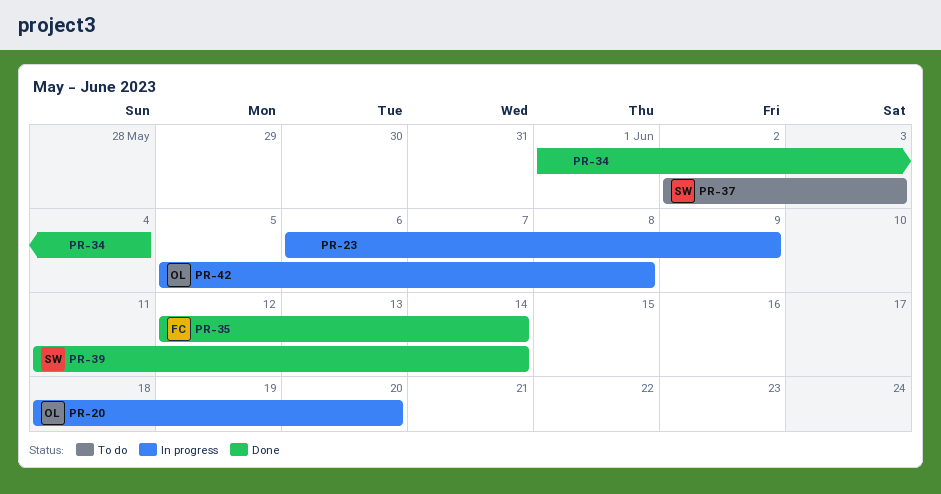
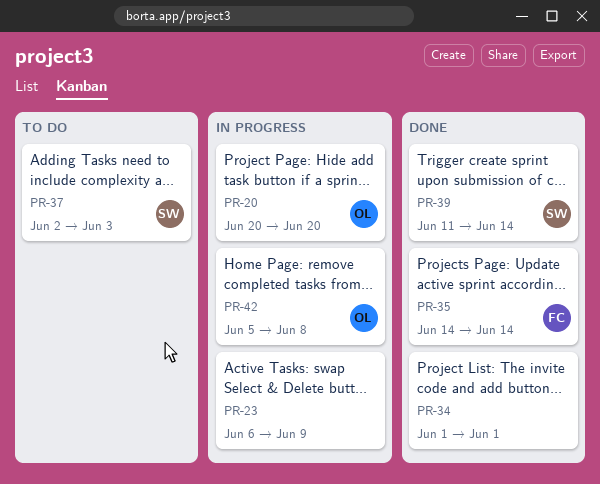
PR-20, start: Jun 18 -> Jun 20
PR-34, due: Jun 4 -> Jun 1
PR-35, start: Jun 12 -> Jun 14

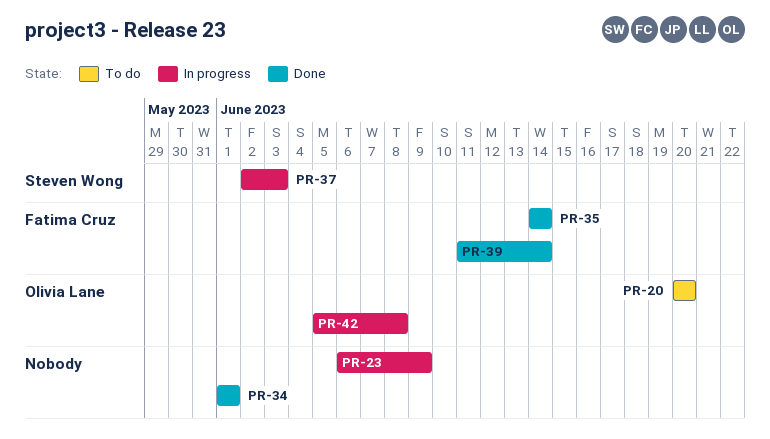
PR-20, status: In progress -> To do
PR-37, status: To do -> In progress
PR-39, owner: Steven Wong -> Fatima Cruz

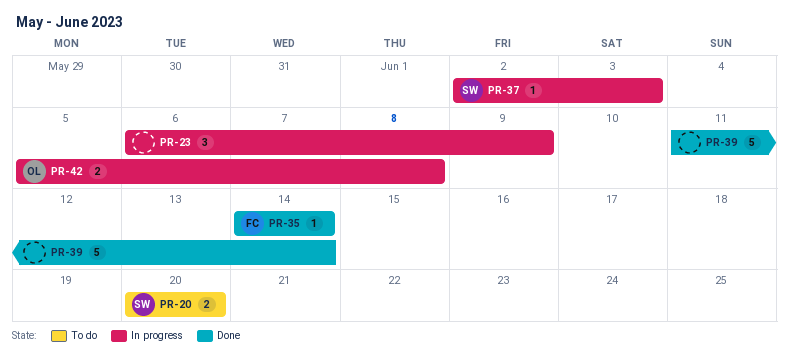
PR-20, owner: Olivia Lane -> Steven Wong
PR-34: present -> none
PR-39, owner: Fatima Cruz -> none

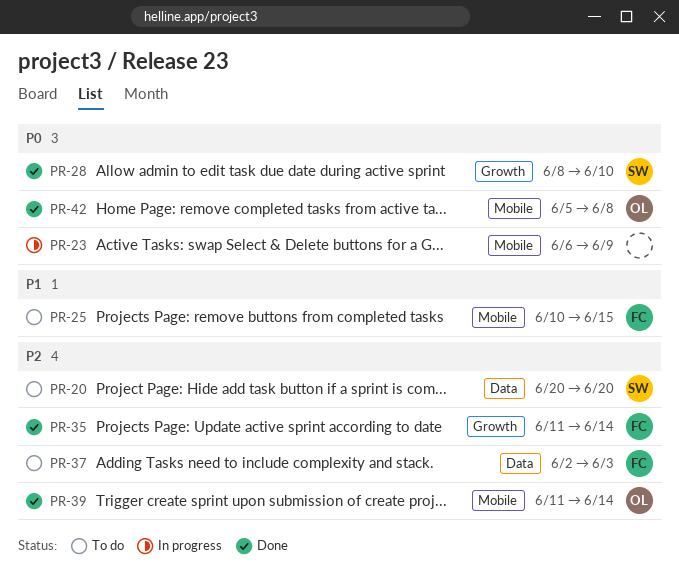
PR-25: none -> present
PR-28: none -> present
PR-35, start: Jun 14 -> Jun 11
PR-37, status: In progress -> To do
PR-37, owner: SW -> FC
PR-39, owner: none -> OL
PR-42, status: In progress -> Done

